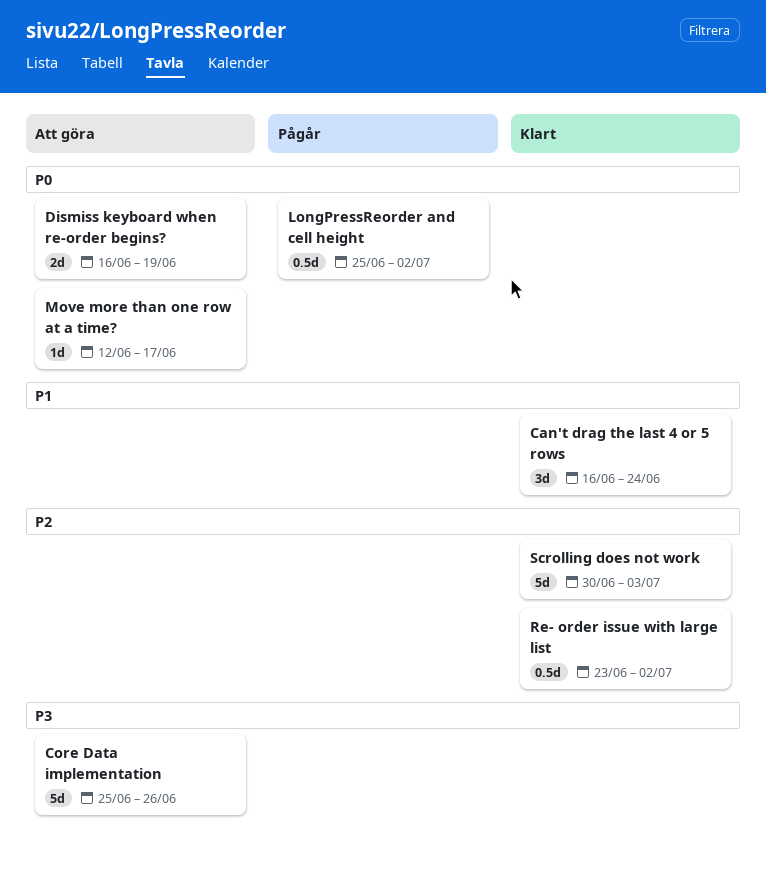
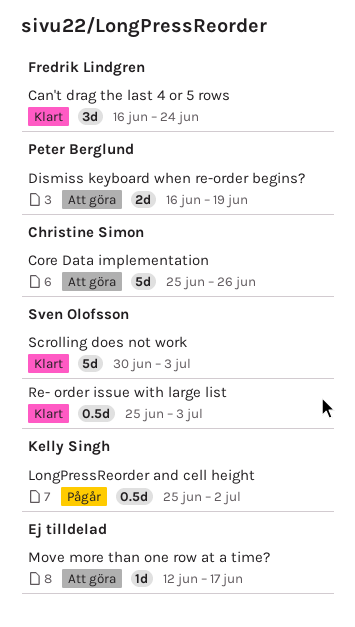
Re- order issue with large list, start: Jun 23 -> Jun 25
Re- order issue with large list, due: Jul 2 -> Jul 3

